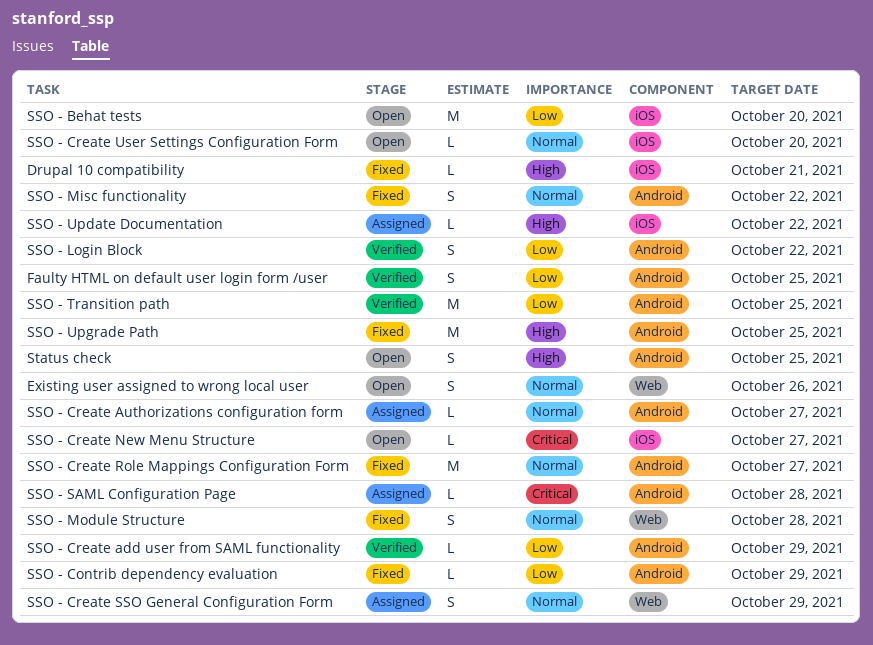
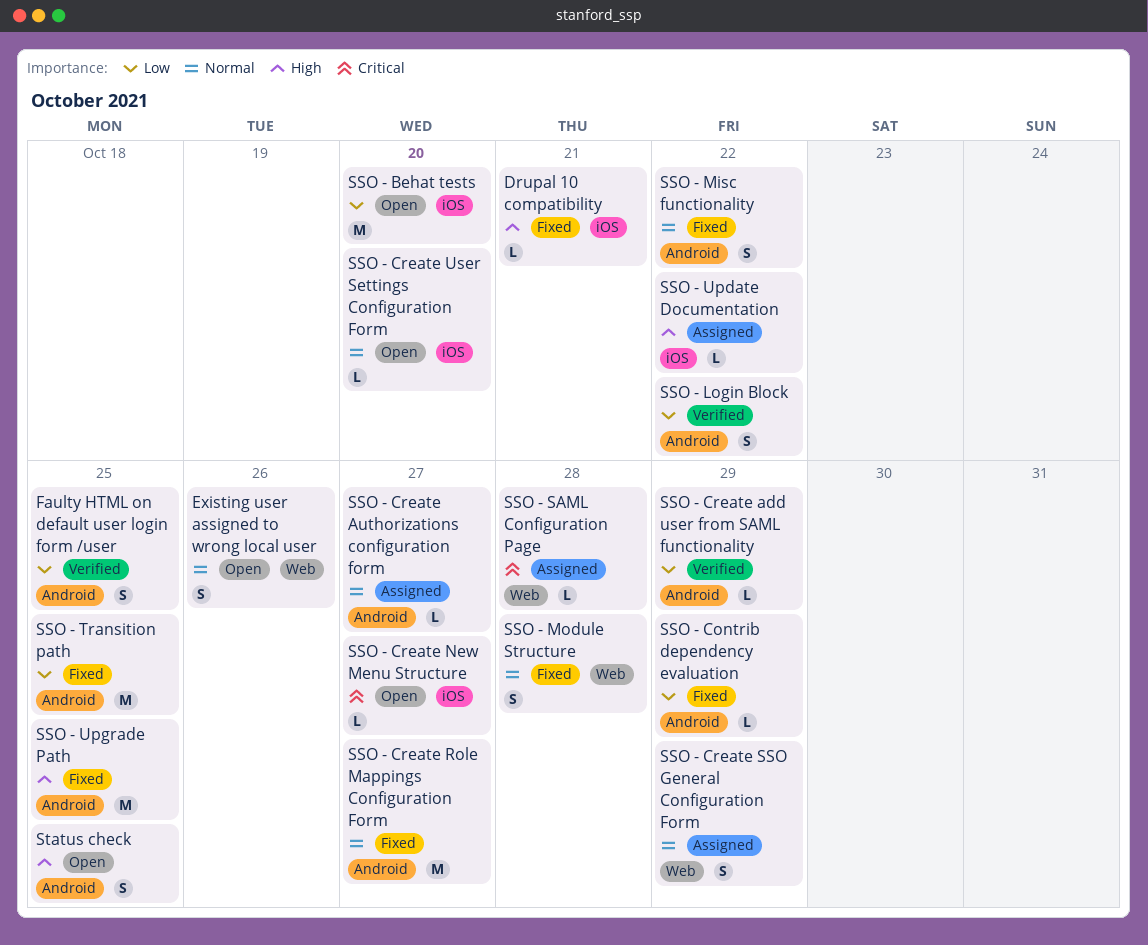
SSO - SAML Configuration Page, label: Android -> Web
SSO - Transition path, status: Verified -> Fixed

